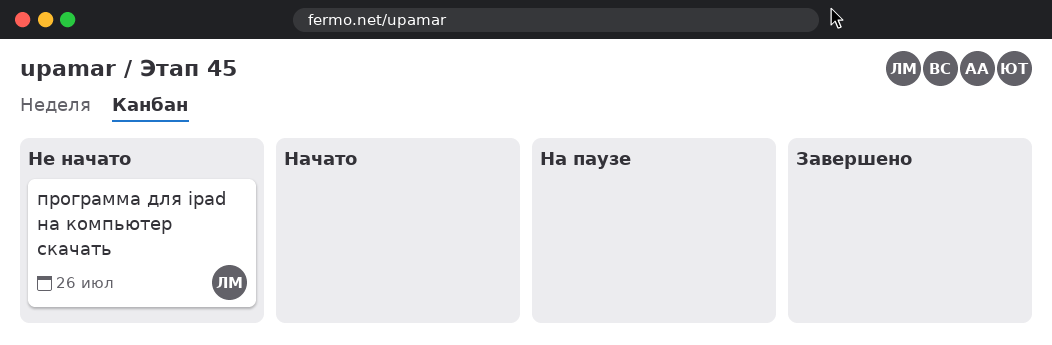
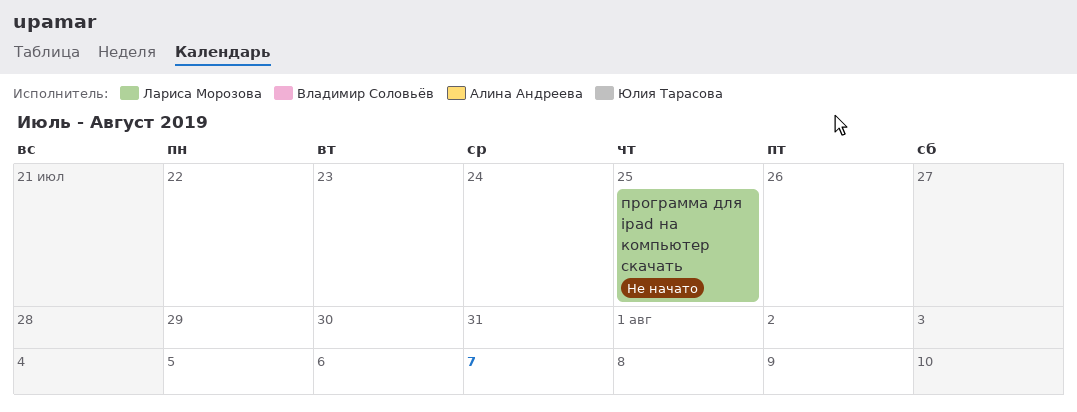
программа для ipad на компьютер скачать, due: Jul 26 -> Jul 25

